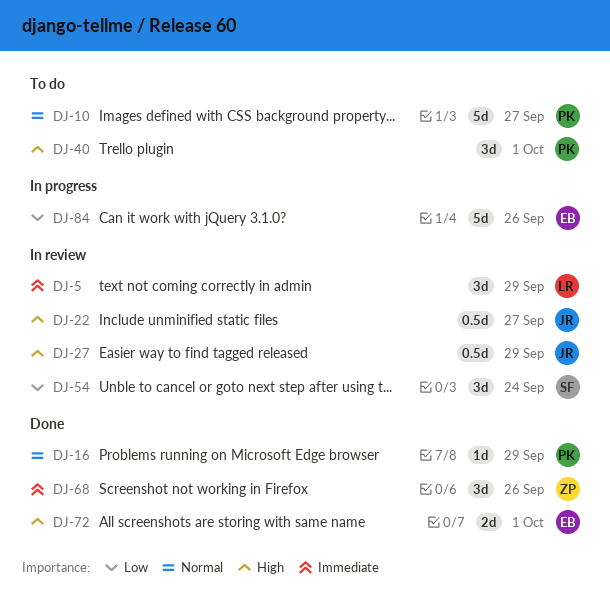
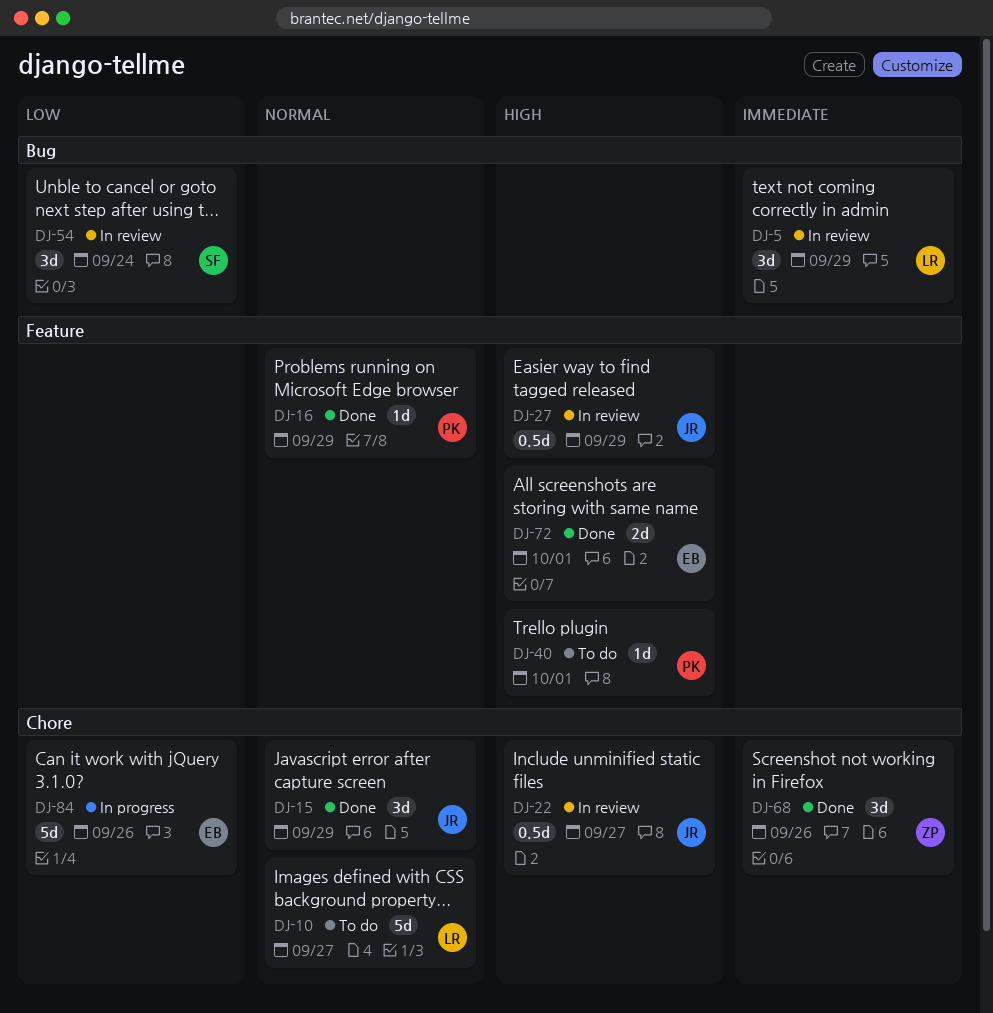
DJ-10, owner: PK -> LR
DJ-15: none -> present
DJ-40, estimate: 3d -> 1d

